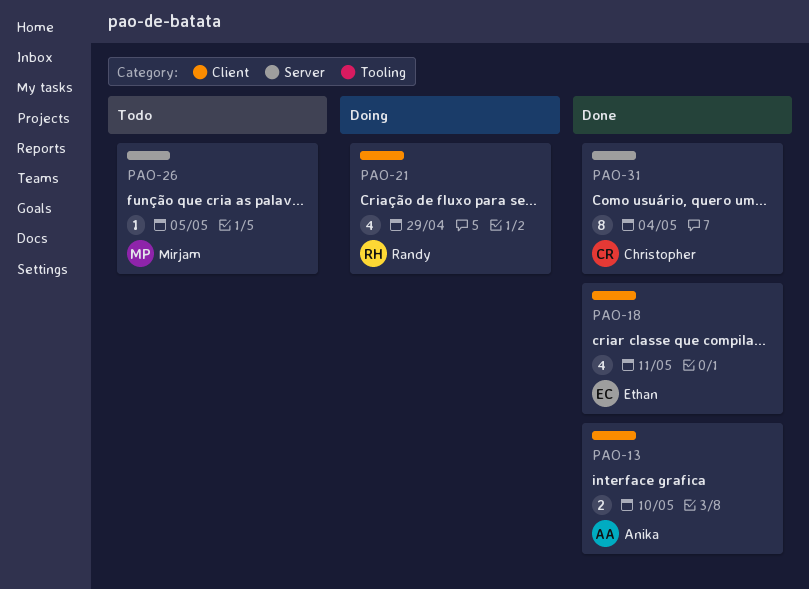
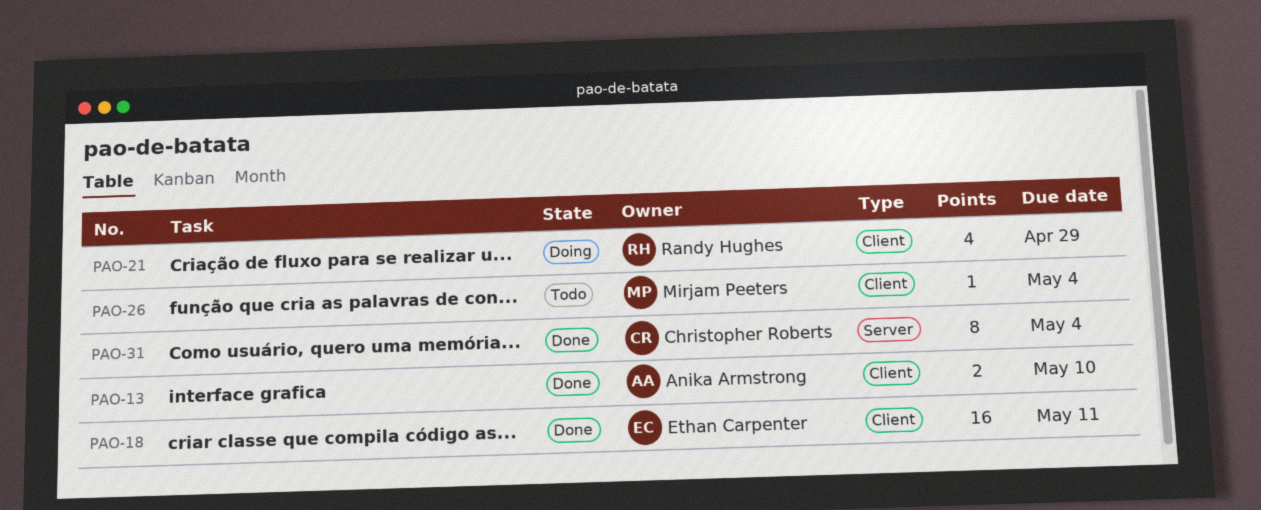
PAO-18, estimate: 4 -> 16
PAO-26, label: Server -> Client
PAO-26, due: May 5 -> May 4

